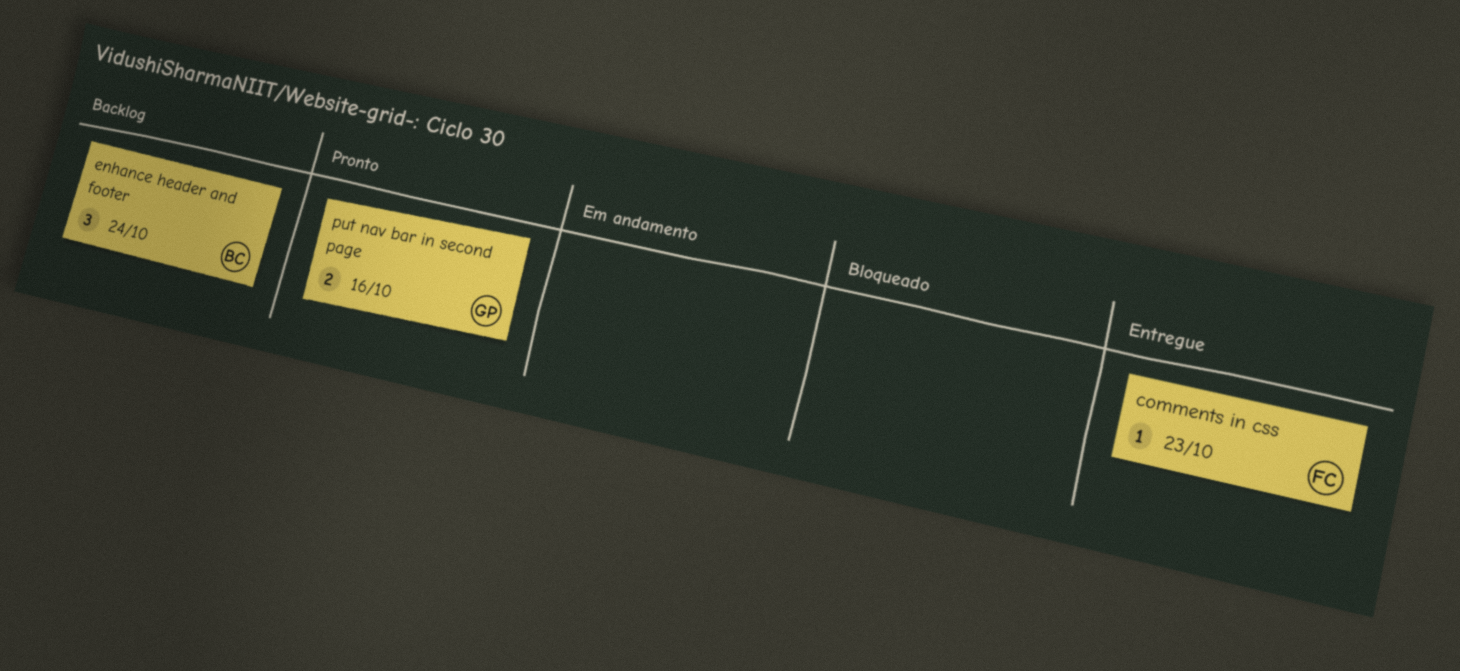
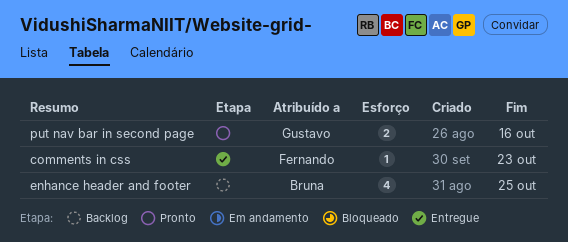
enhance header and footer, estimate: 3 -> 4
enhance header and footer, due: Oct 24 -> Oct 25

